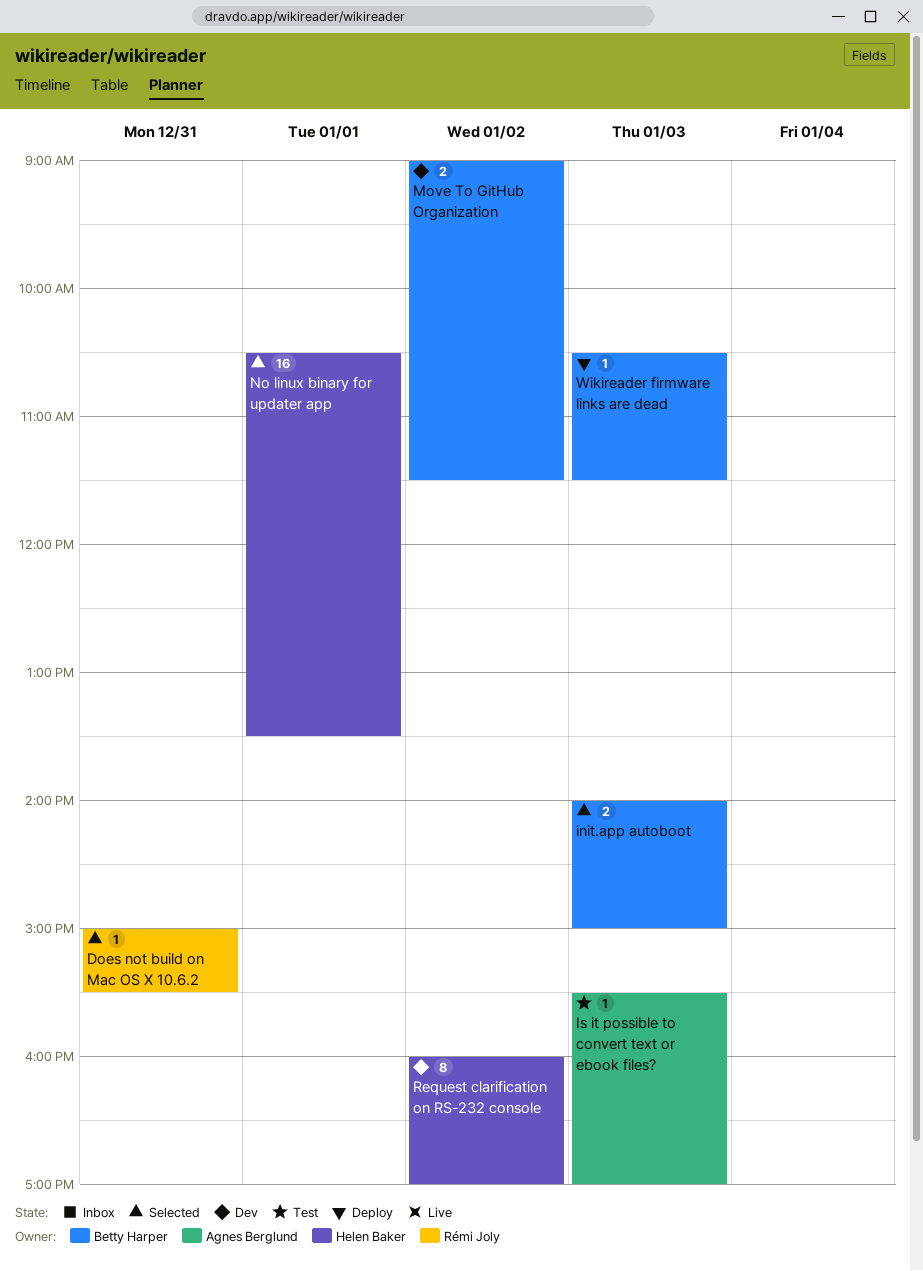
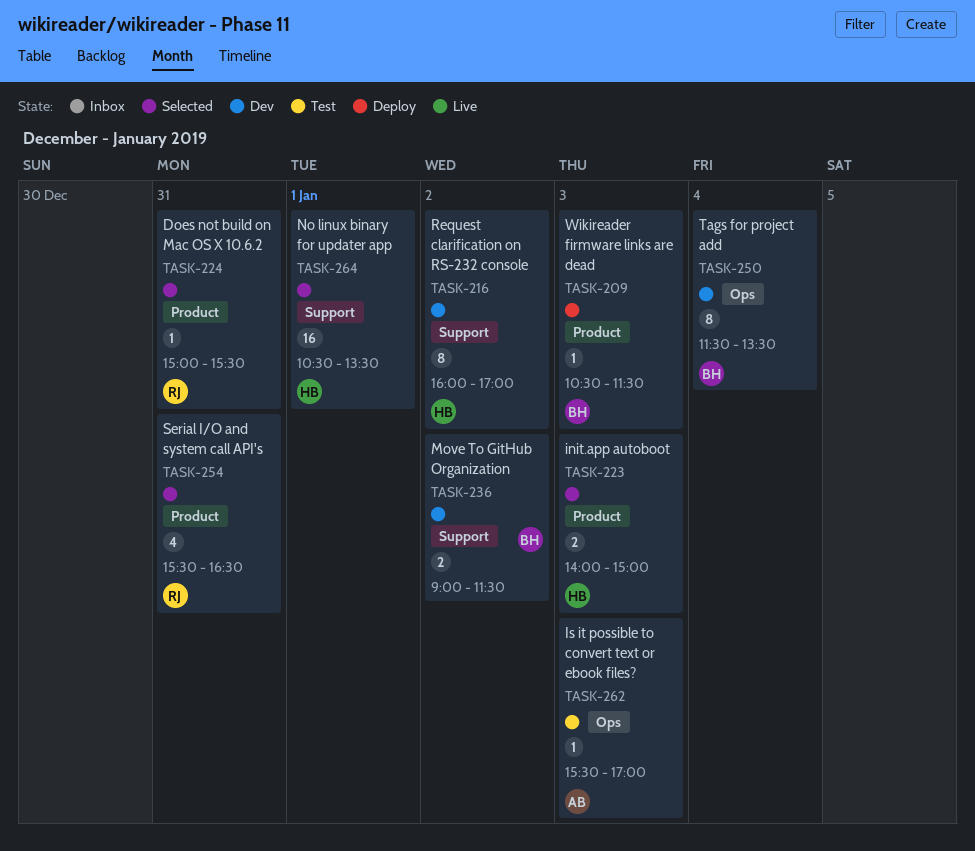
init.app autoboot, owner: Betty Harper -> Helen Baker
Serial I/O and system call API's: none -> present
Tags for project add: none -> present

